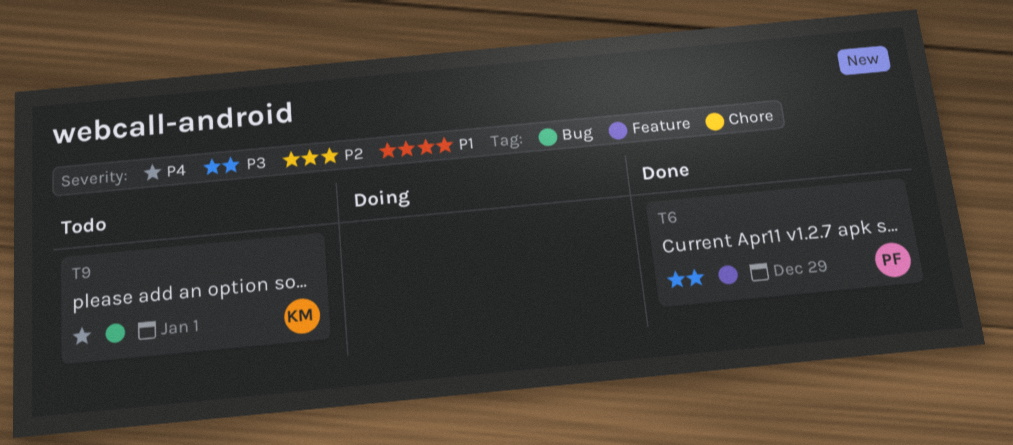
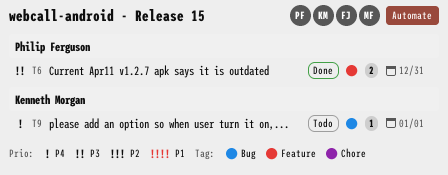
T6, due: Dec 29 -> Dec 31

